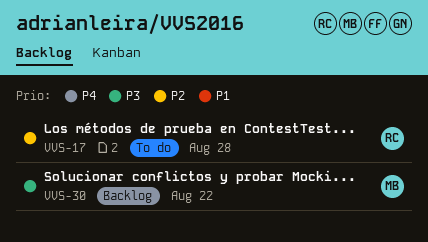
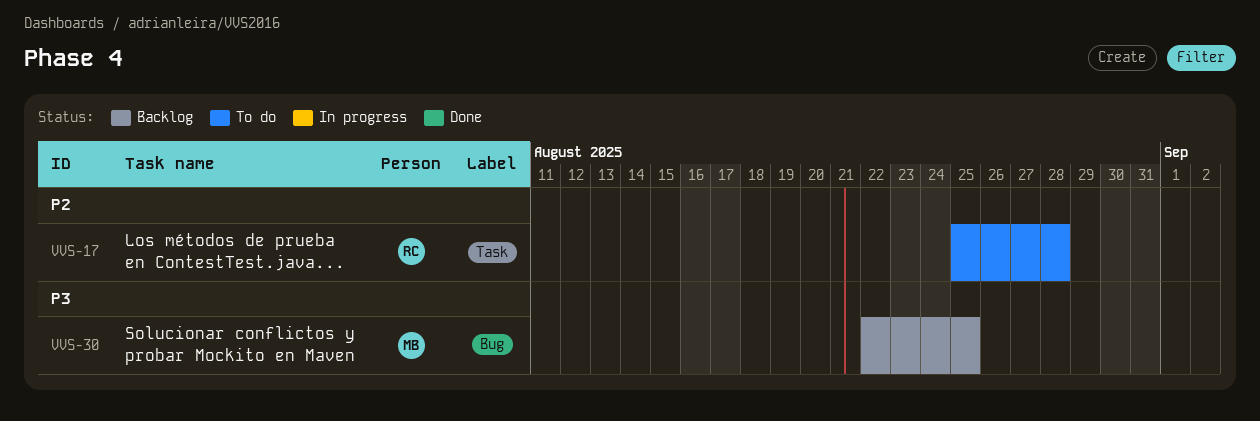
VVS-30, due: Aug 22 -> Aug 25

